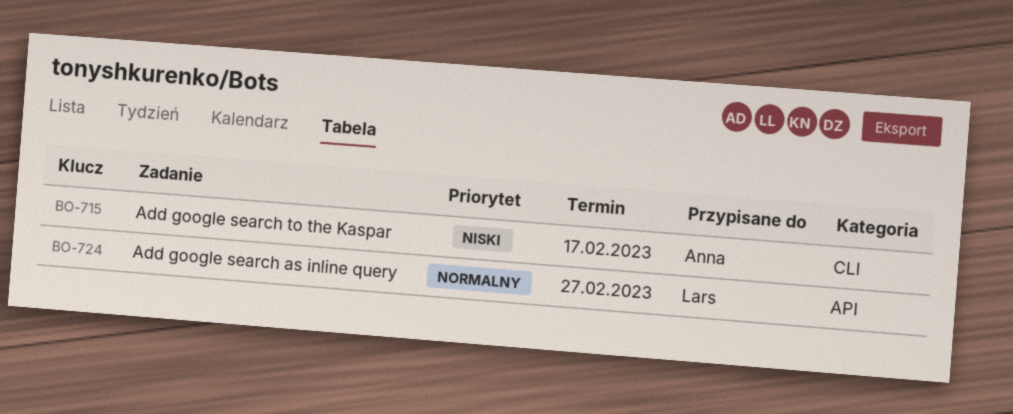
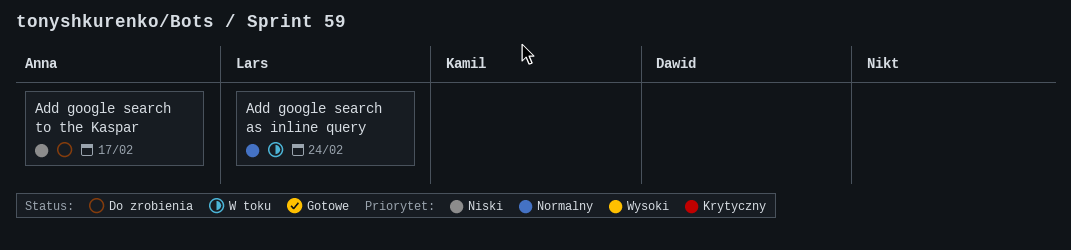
Add google search as inline query, due: Feb 27 -> Feb 24

